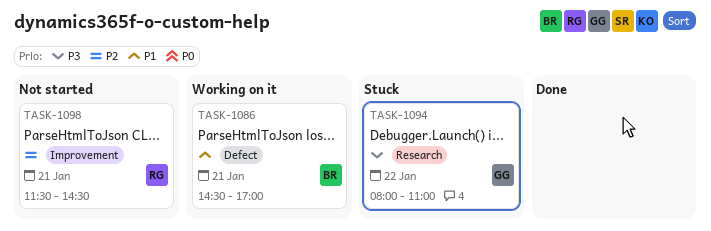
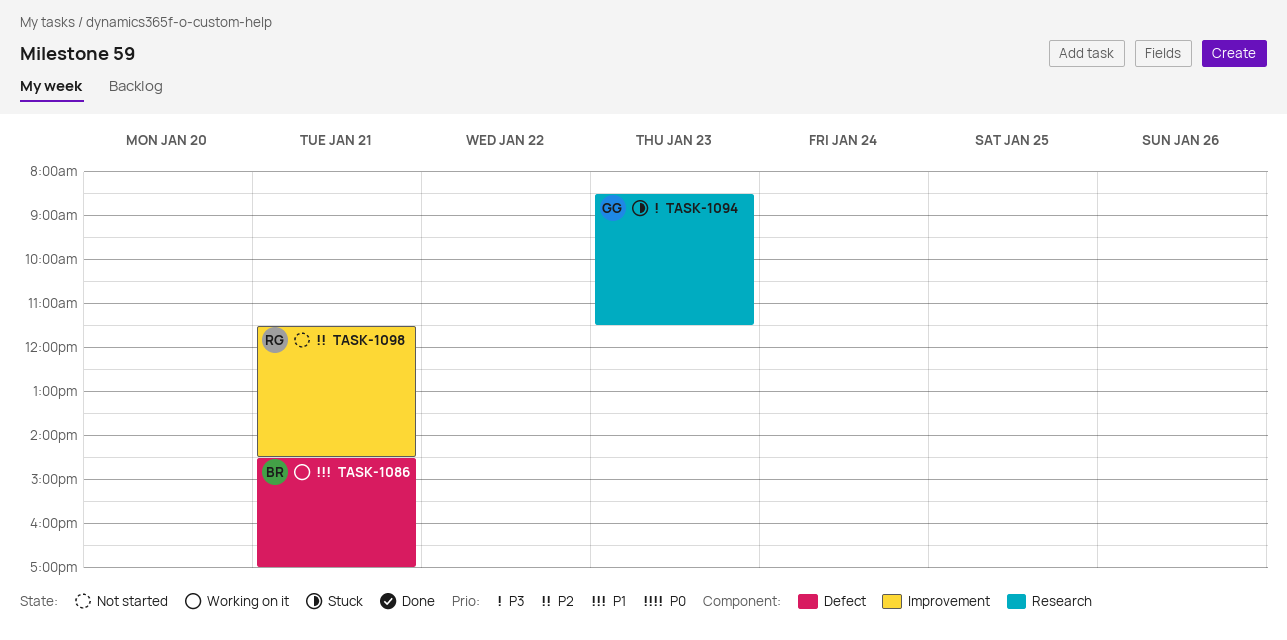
TASK-1094, day: Jan 22 -> Jan 23
TASK-1094, begins: 08:00 -> 08:30
TASK-1094, ends: 11:00 -> 11:30

